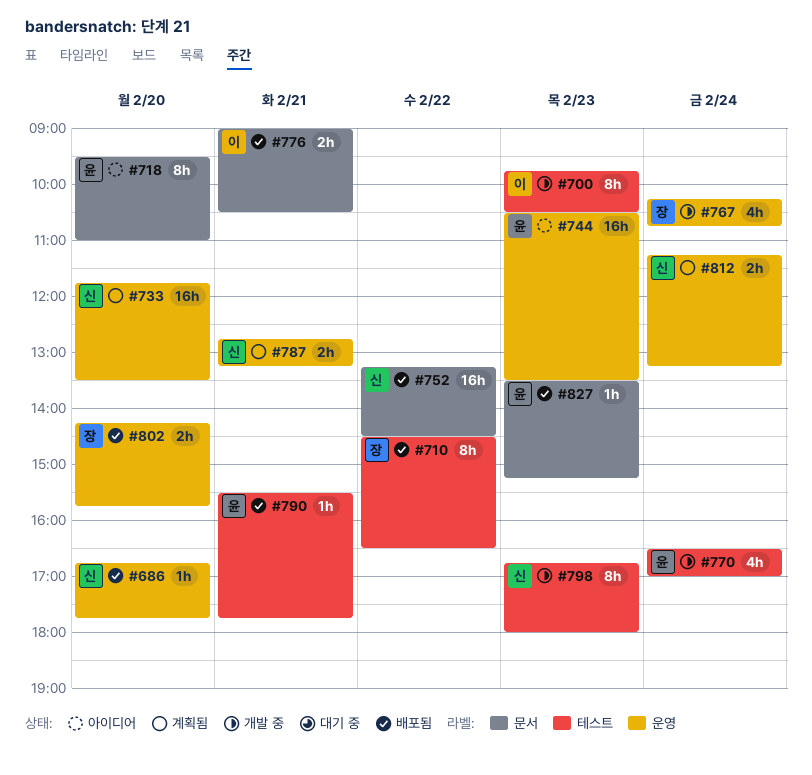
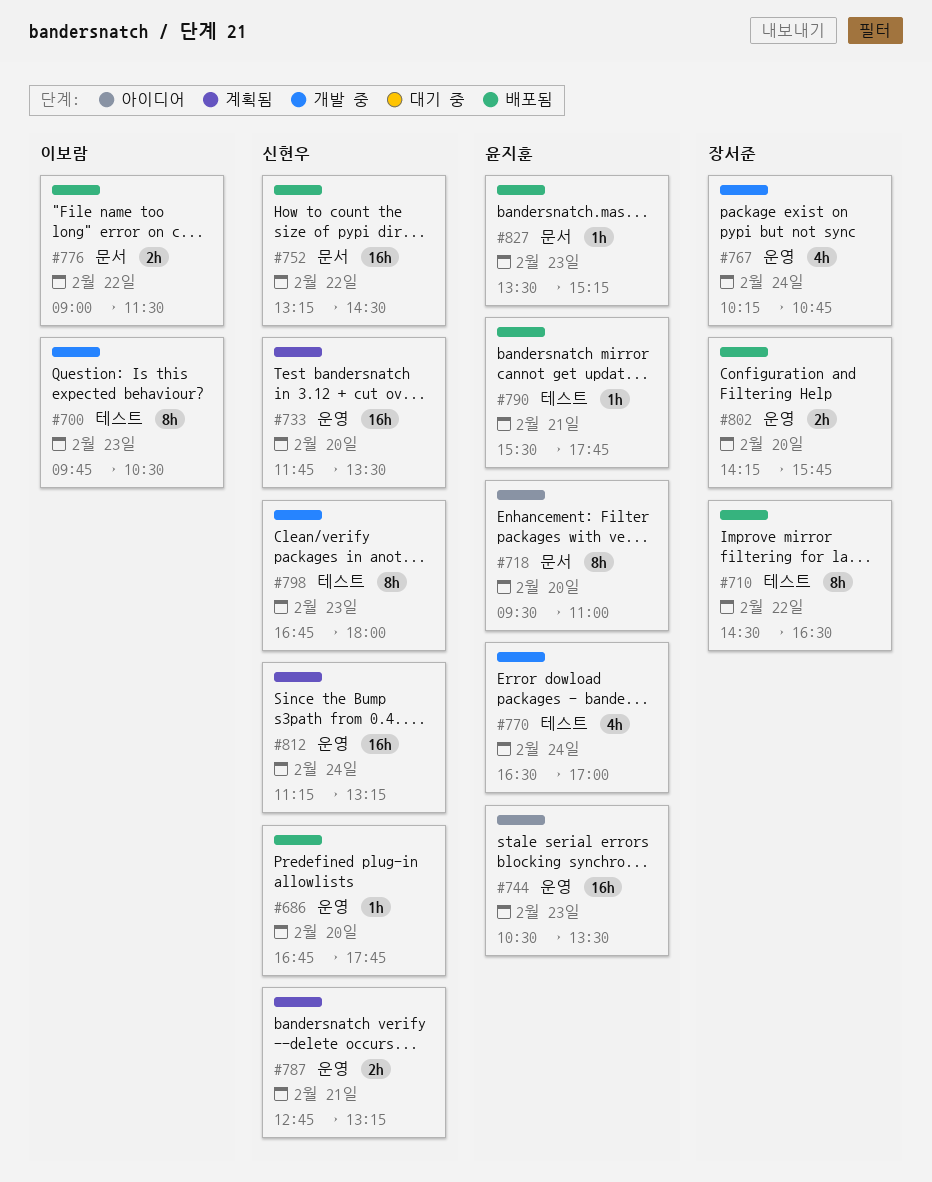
#776, day: Feb 21 -> Feb 22
#776, ends: 10:30 -> 11:30
#812, estimate: 2h -> 16h

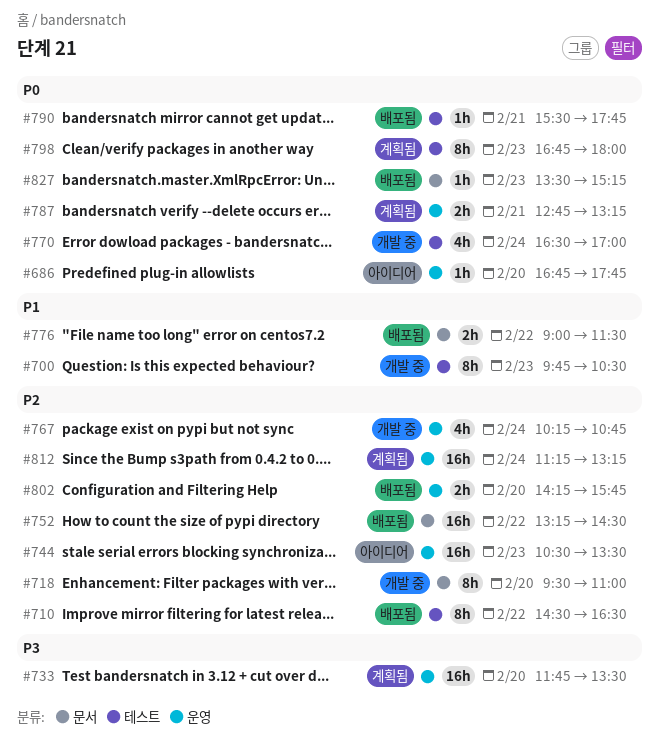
#686, status: 배포됨 -> 아이디어
#718, status: 아이디어 -> 개발 중
#798, status: 개발 중 -> 계획됨

